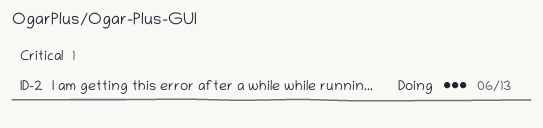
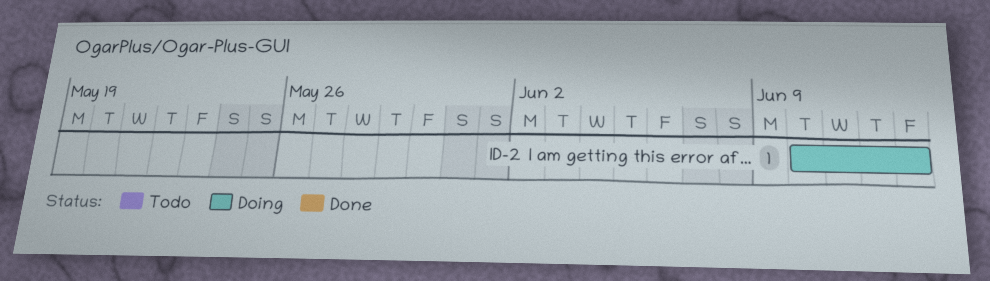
ID-2, estimate: 3 -> 1

